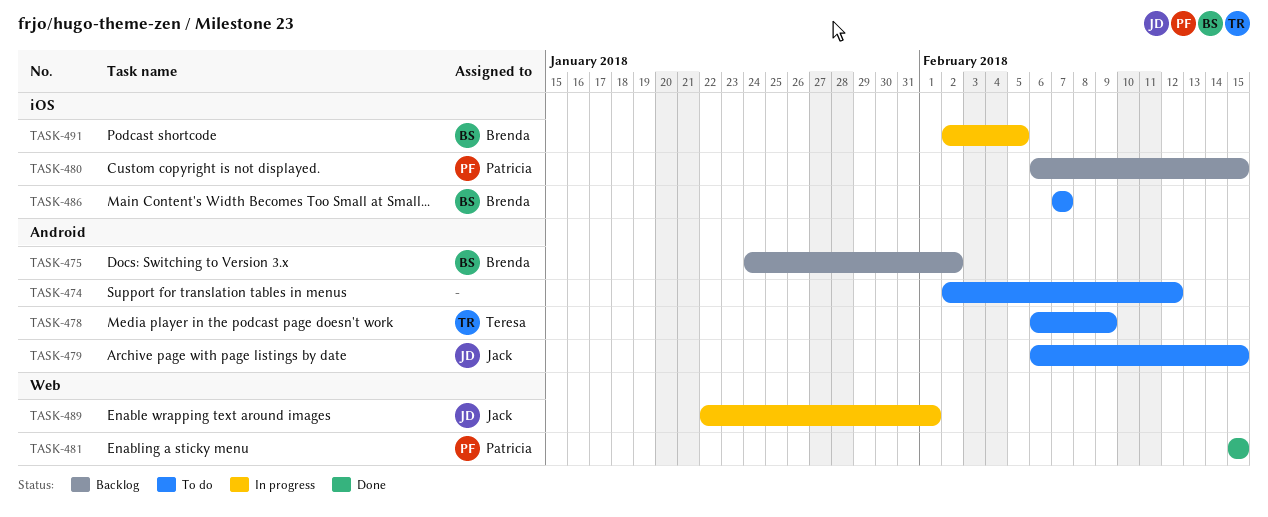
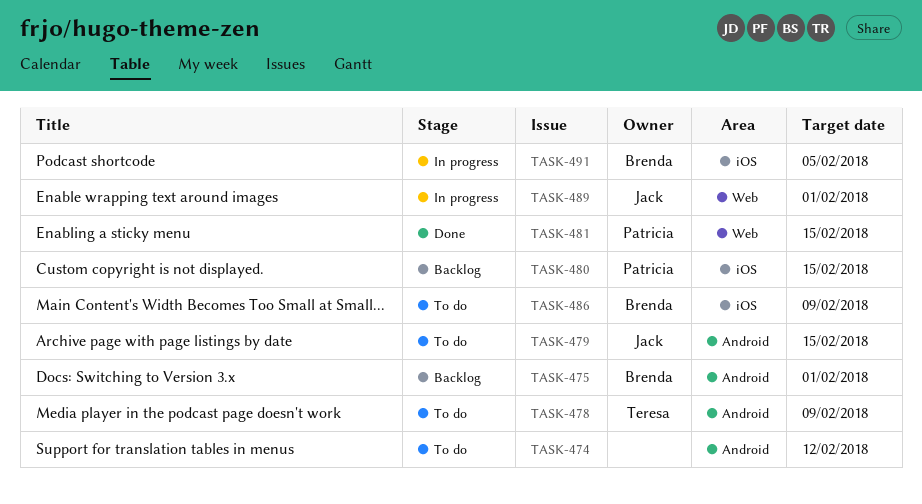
TASK-475, due: Feb 2 -> Feb 1
TASK-486, due: Feb 7 -> Feb 9

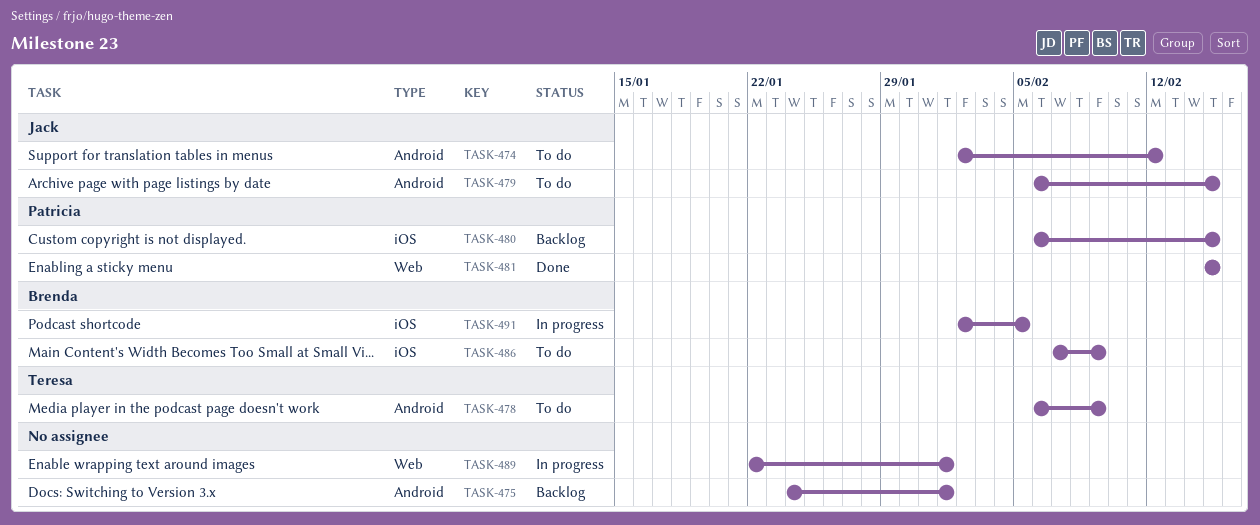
TASK-474, owner: none -> Jack
TASK-475, owner: Brenda -> none
TASK-489, owner: Jack -> none

